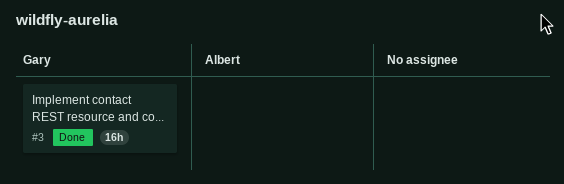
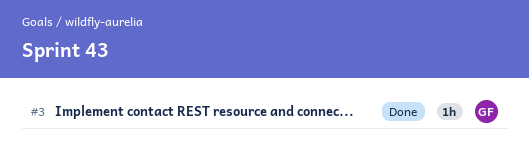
#3, estimate: 16h -> 1h

